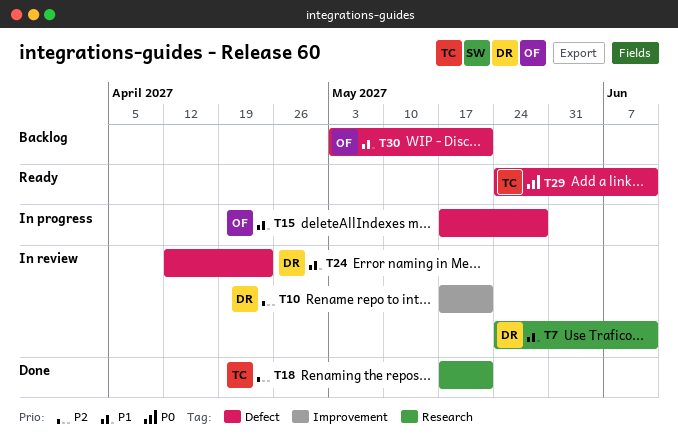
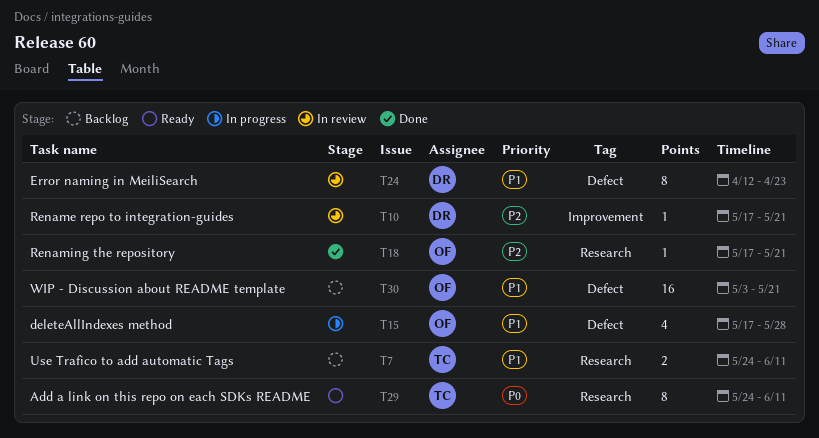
T7, status: In review -> Backlog
T7, owner: DR -> TC
T18, owner: TC -> OF
T29, label: Defect -> Research

